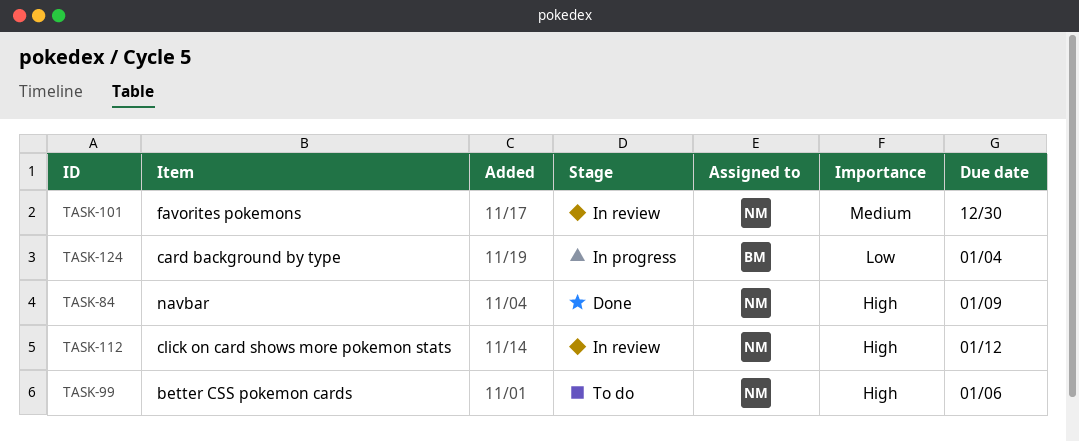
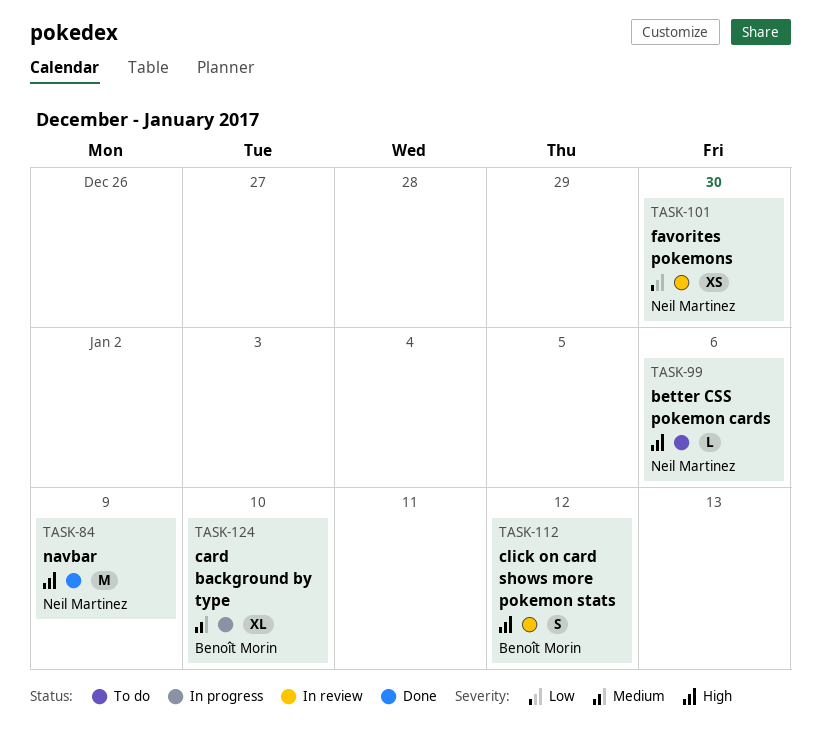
TASK-101, priority: Medium -> Low
TASK-112, owner: Neil Martinez -> Benoît Morin
TASK-124, priority: Low -> Medium
TASK-124, due: Jan 4 -> Jan 10

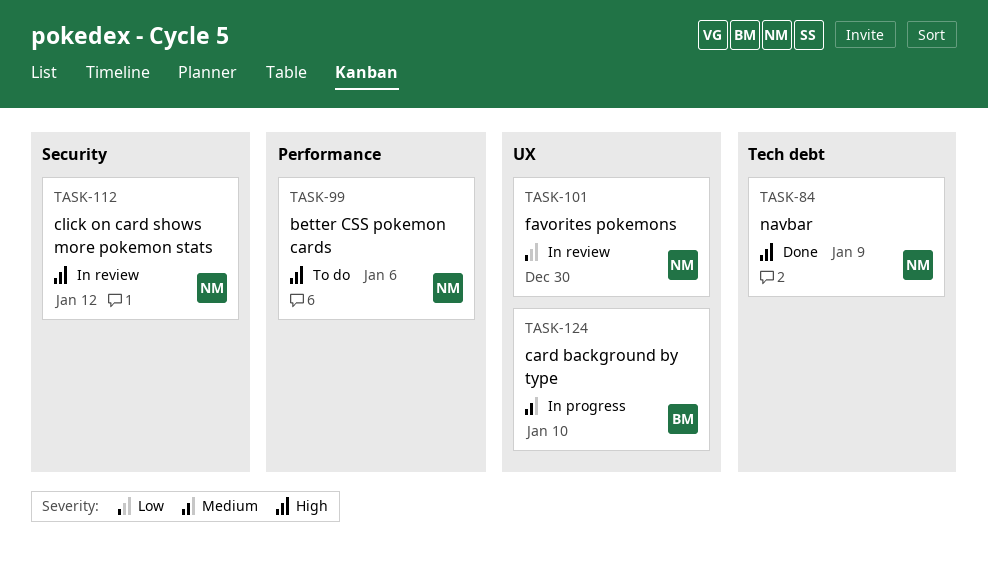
TASK-112, owner: Benoît Morin -> Neil Martinez

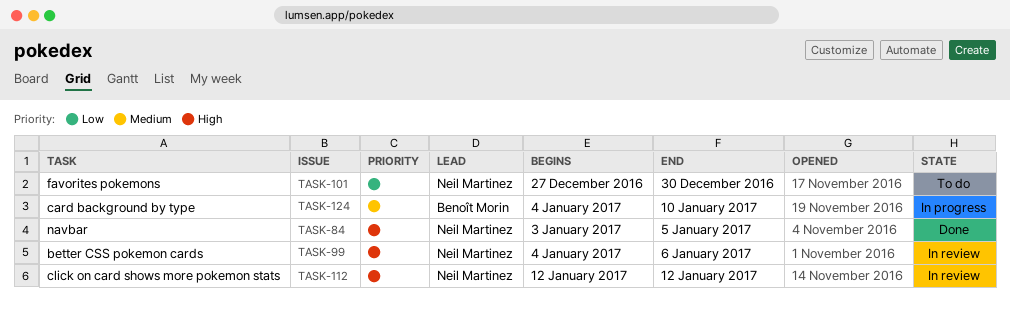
TASK-84, due: Jan 9 -> Jan 5
TASK-99, status: To do -> In review
TASK-101, status: In review -> To do

